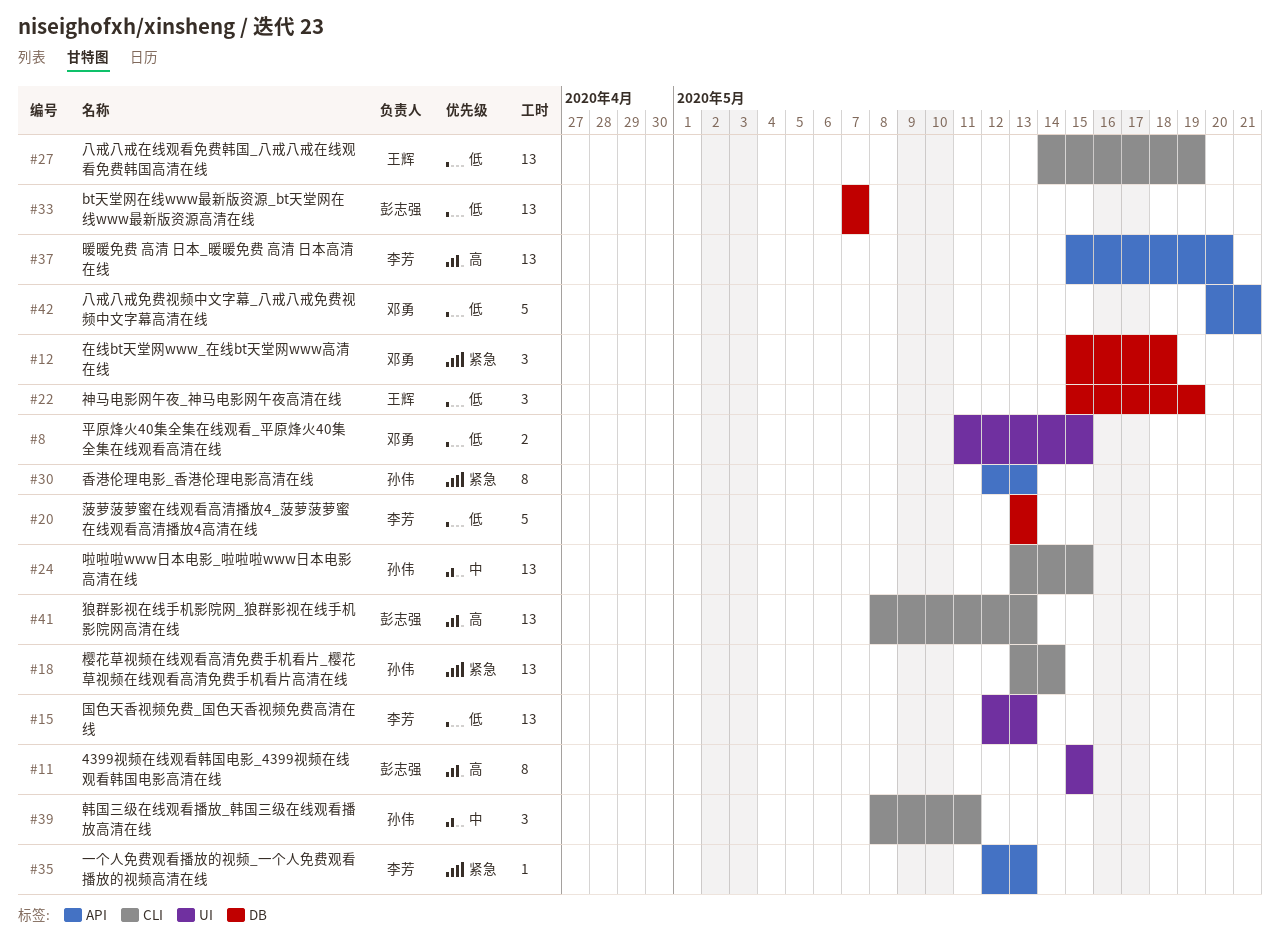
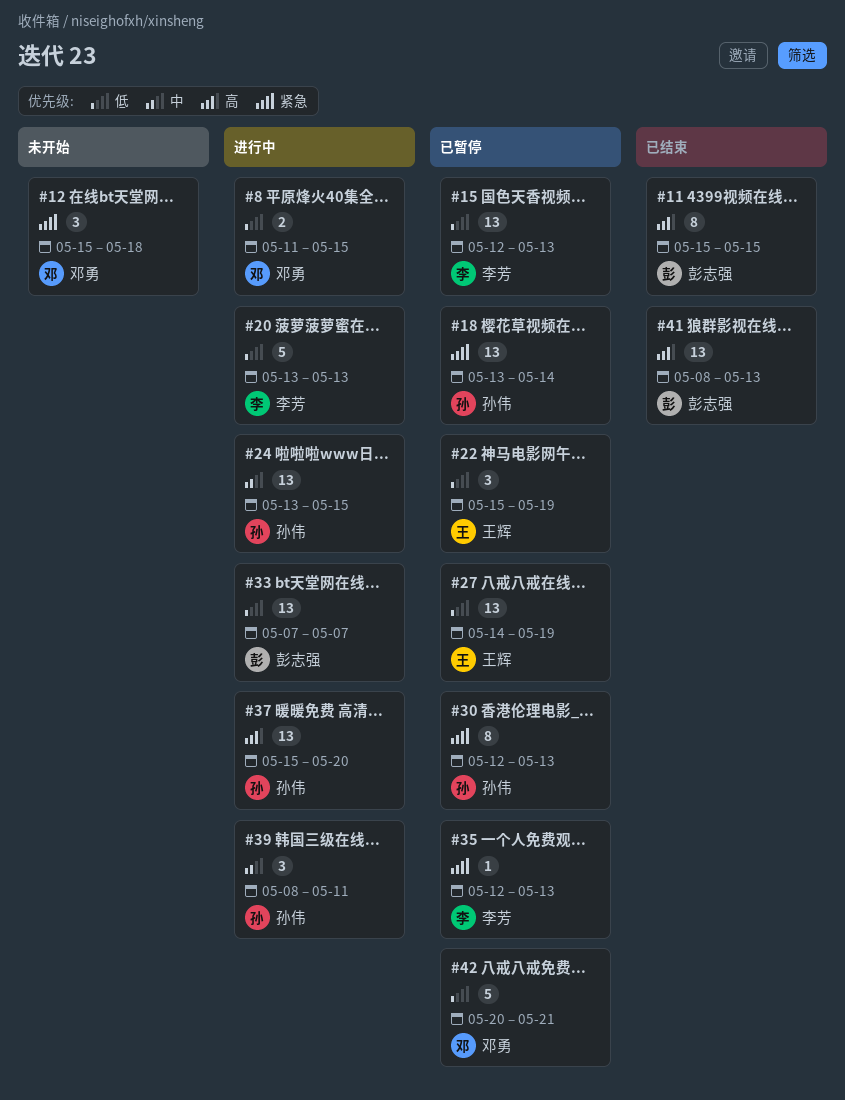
#37, owner: 李芳 -> 孙伟

